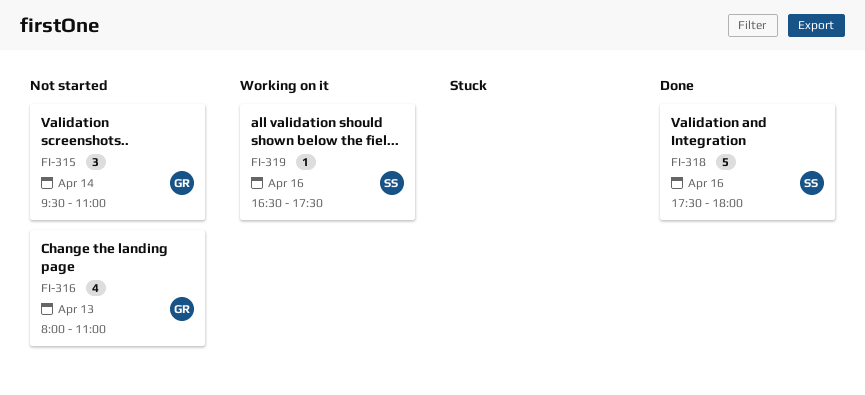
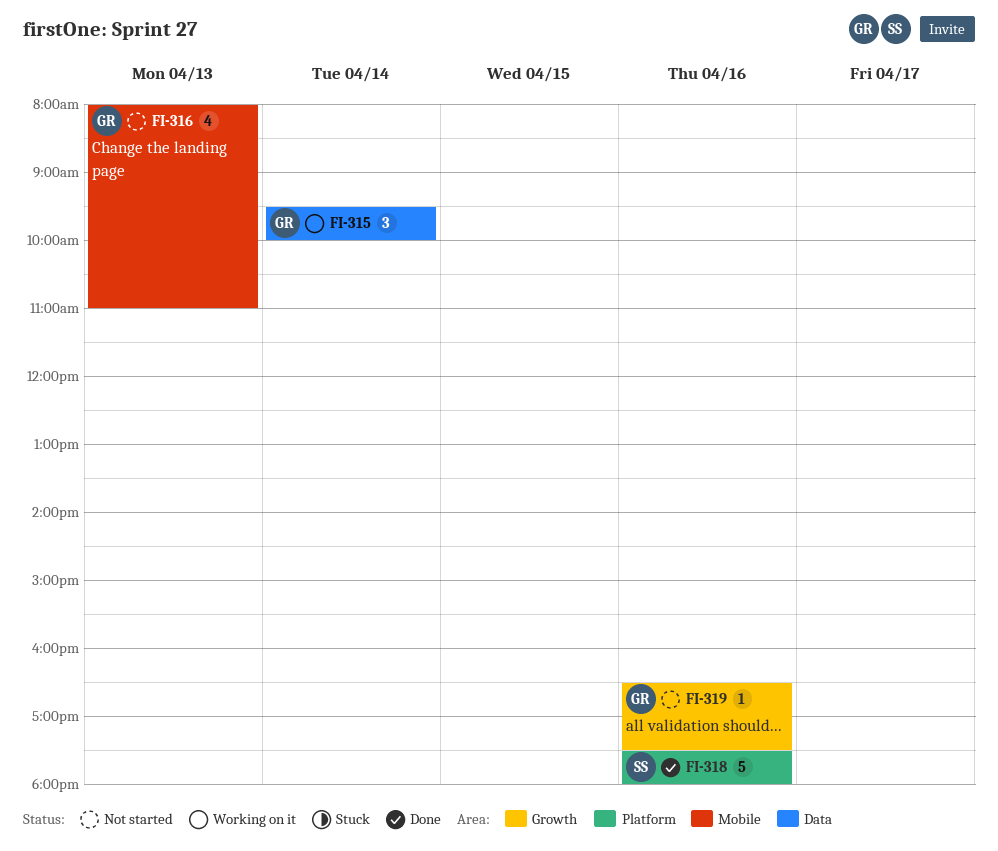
FI-315, status: Not started -> Working on it
FI-315, ends: 11:00 -> 10:00
FI-319, status: Working on it -> Not started
FI-319, owner: SS -> GR

